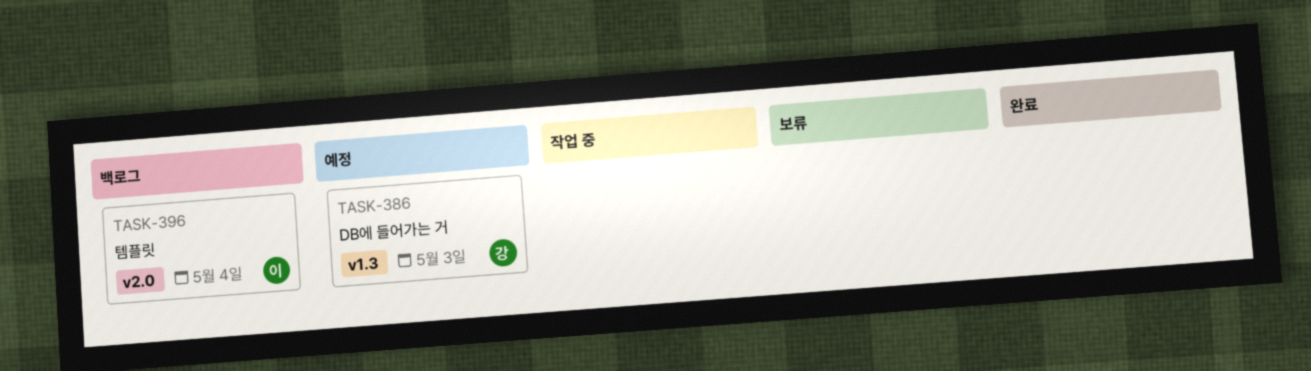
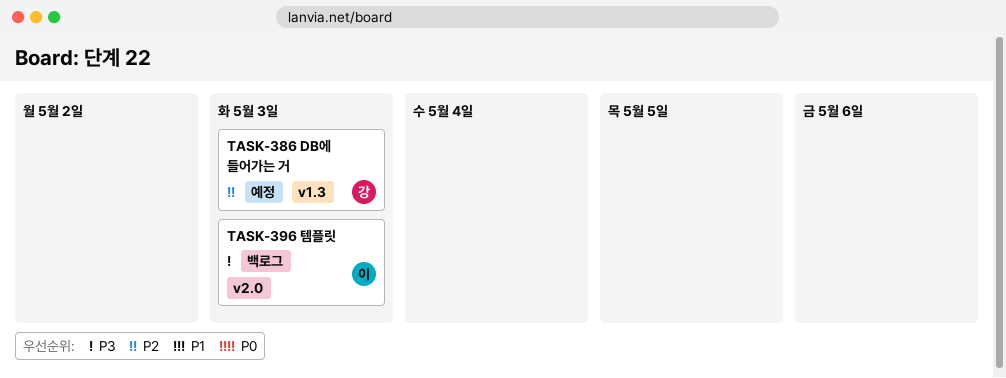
TASK-396, day: May 4 -> May 3

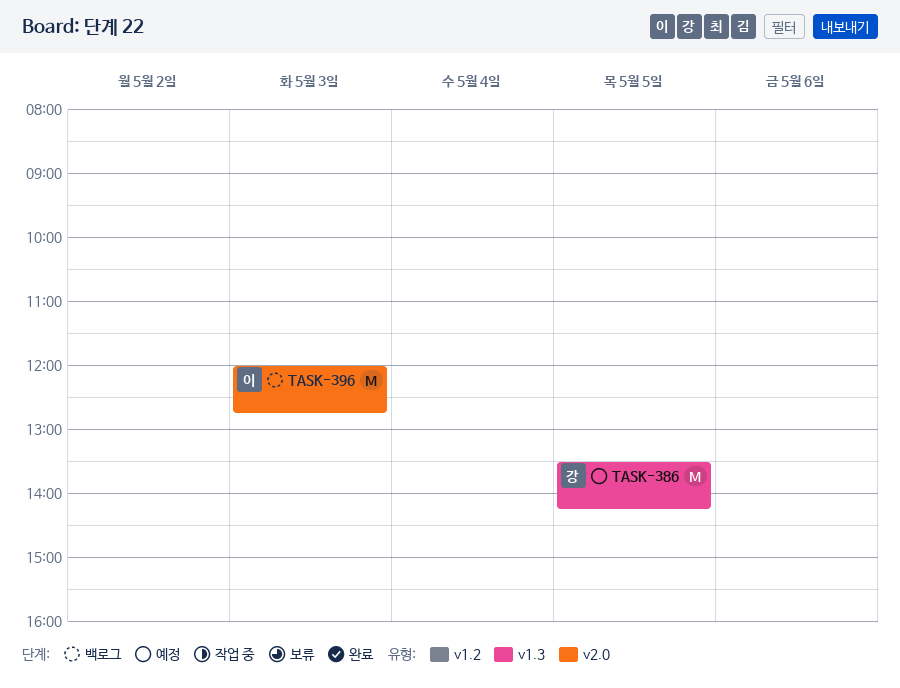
TASK-386, day: May 3 -> May 5

